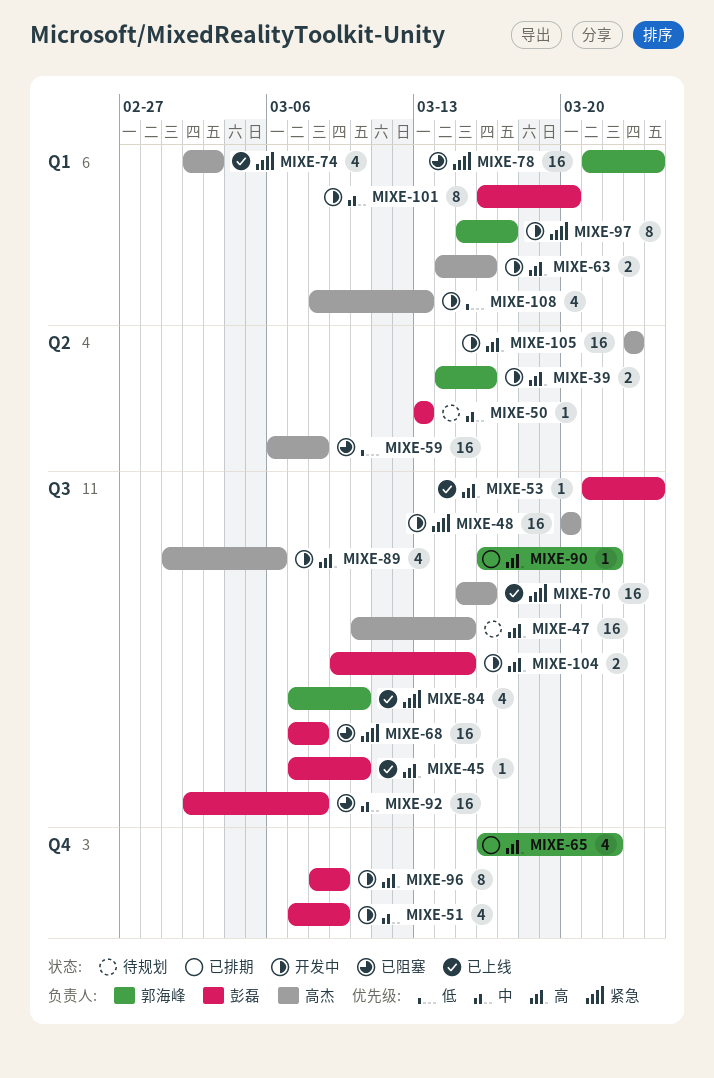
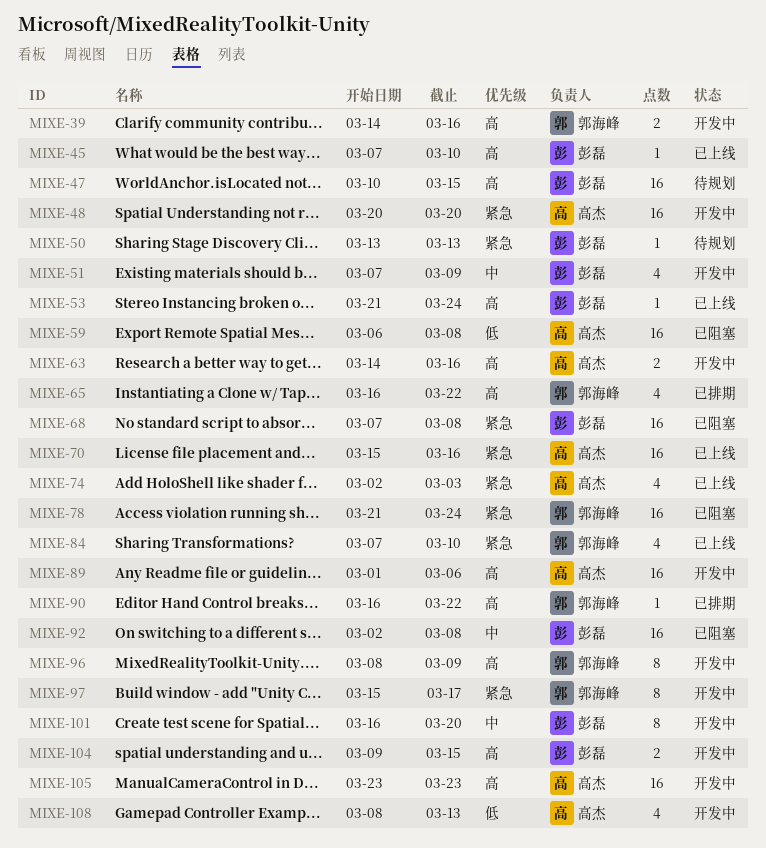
MIXE-47, owner: 高杰 -> 彭磊
MIXE-50, priority: 中 -> 紧急
MIXE-89, estimate: 4 -> 16
MIXE-96, owner: 彭磊 -> 郭海峰

